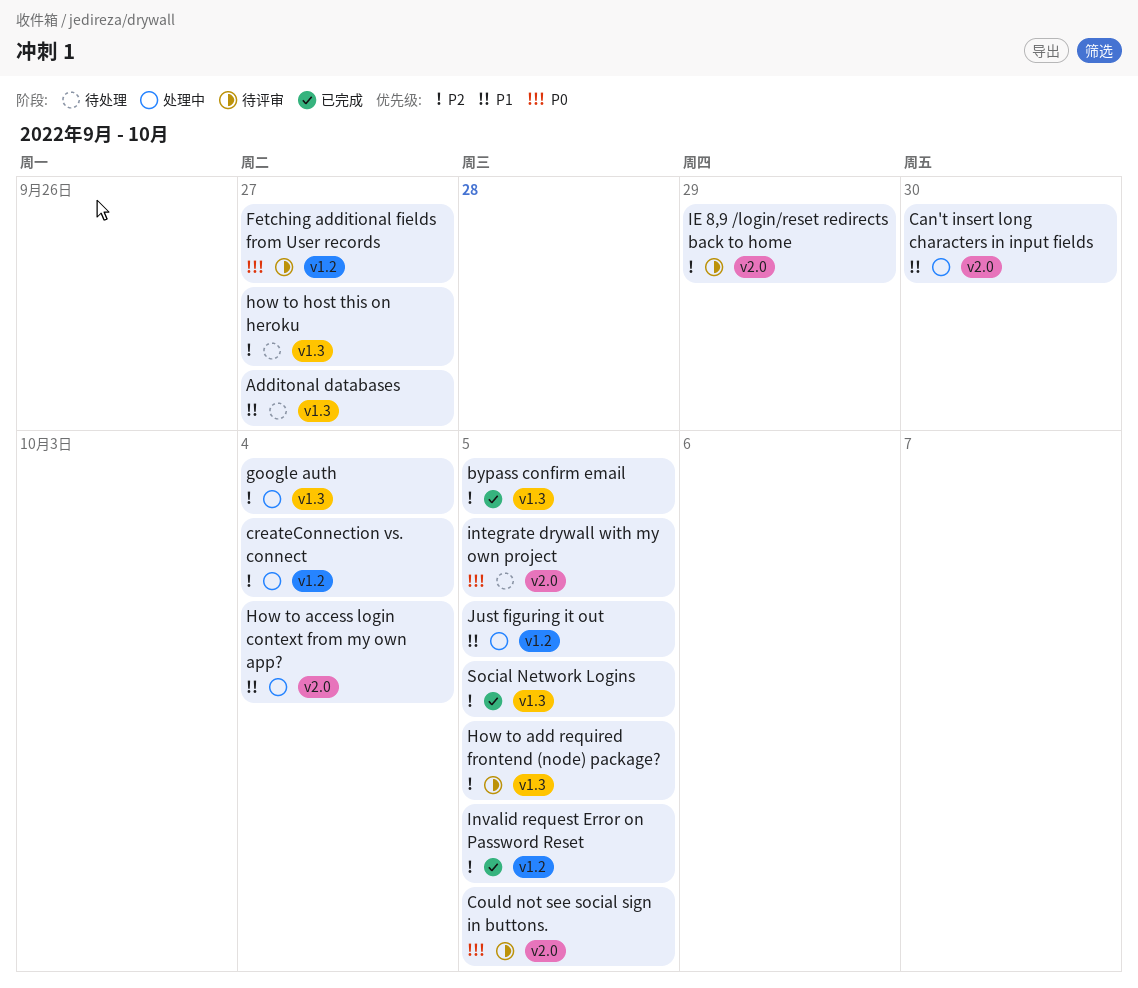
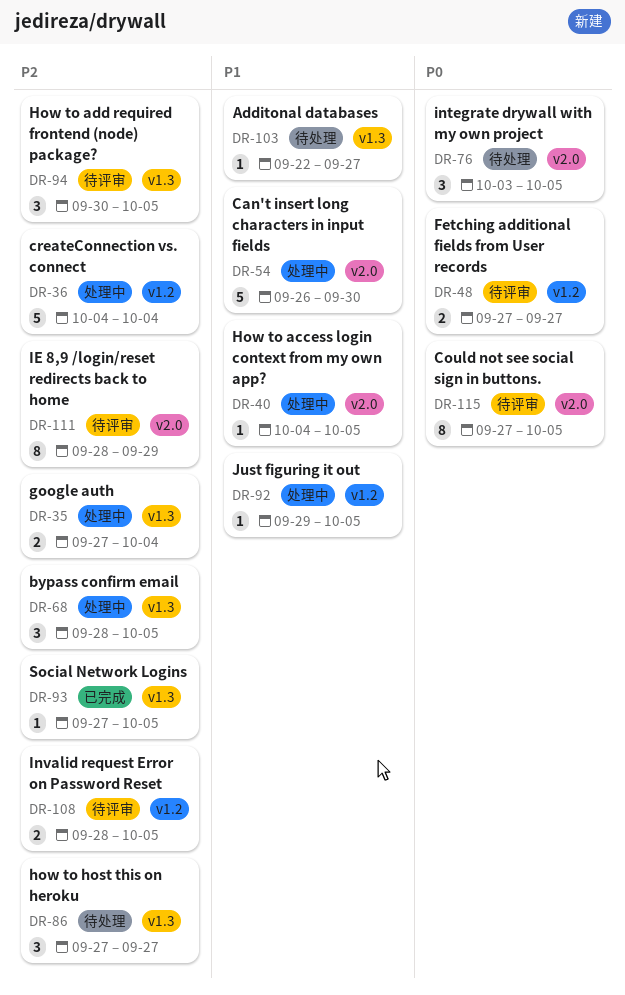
bypass confirm email, status: 已完成 -> 处理中
How to access login context from my own app?, due: Oct 4 -> Oct 5
Invalid request Error on Password Reset, status: 已完成 -> 待评审

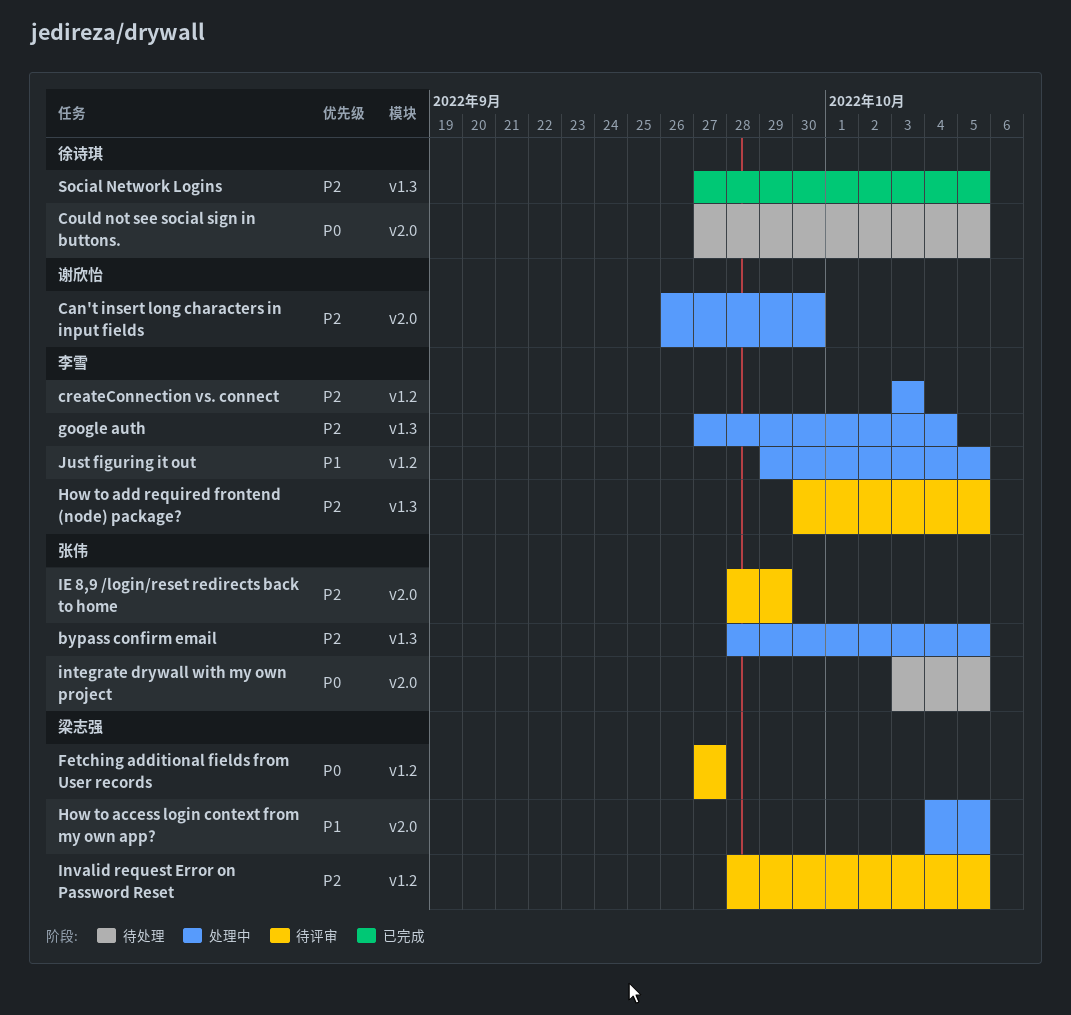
Additonal databases: present -> none
Can't insert long characters in input fields, priority: P1 -> P2
Could not see social sign in buttons., status: 待评审 -> 待处理
createConnection vs. connect, start: Oct 4 -> Oct 3
createConnection vs. connect, due: Oct 4 -> Oct 3
how to host this on heroku: present -> none

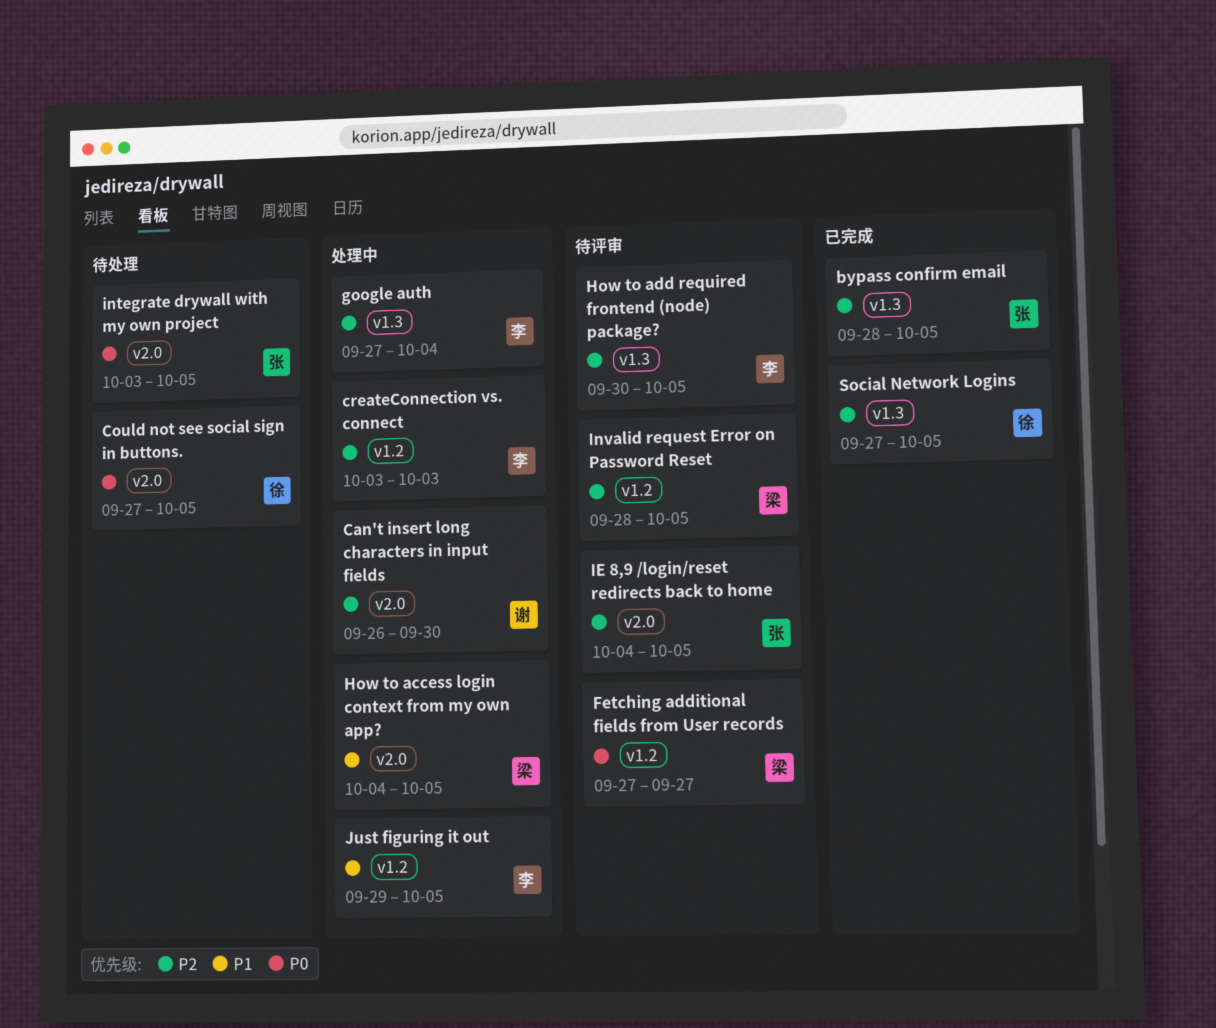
bypass confirm email, status: 处理中 -> 已完成
IE 8,9 /login/reset redirects back to home, start: Sep 28 -> Oct 4
IE 8,9 /login/reset redirects back to home, due: Sep 29 -> Oct 5

